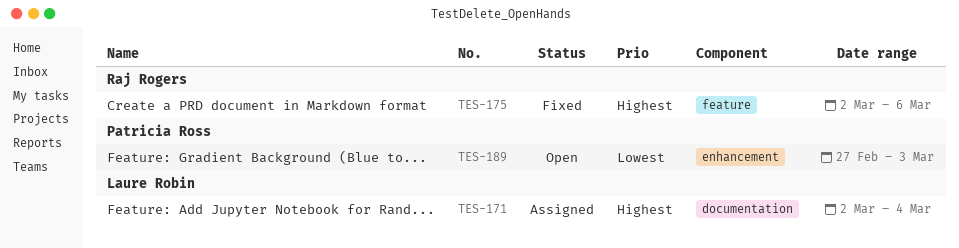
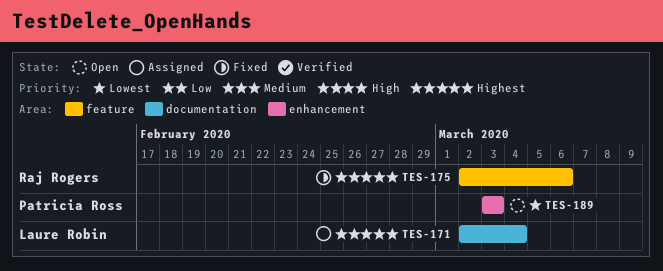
TES-189, start: Feb 27 -> Mar 3

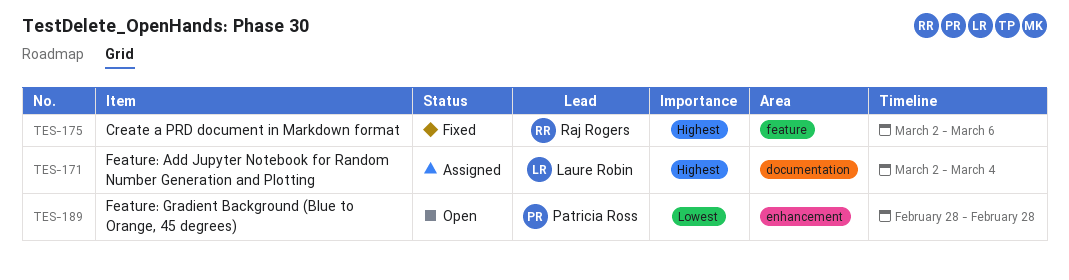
TES-189, start: Mar 3 -> Feb 28
TES-189, due: Mar 3 -> Feb 28

